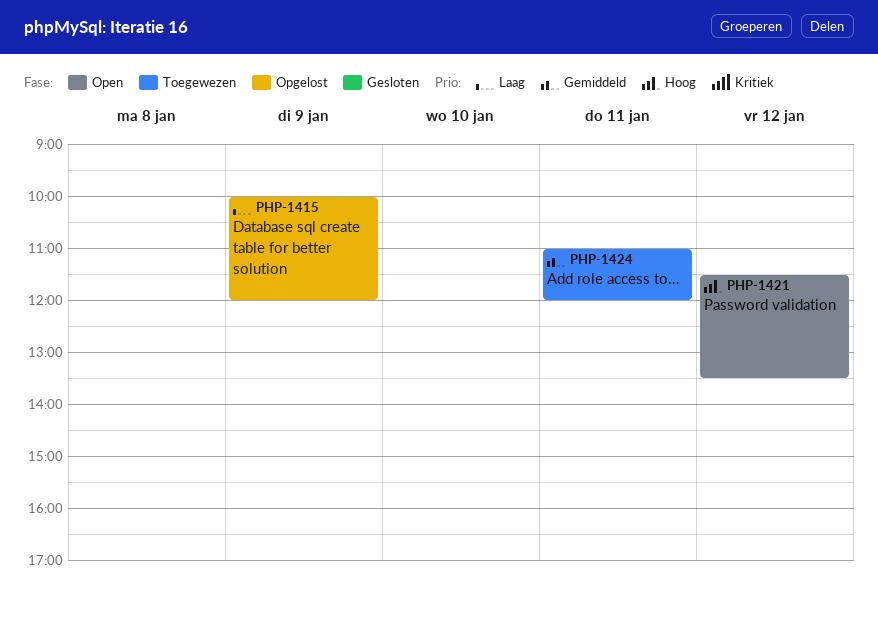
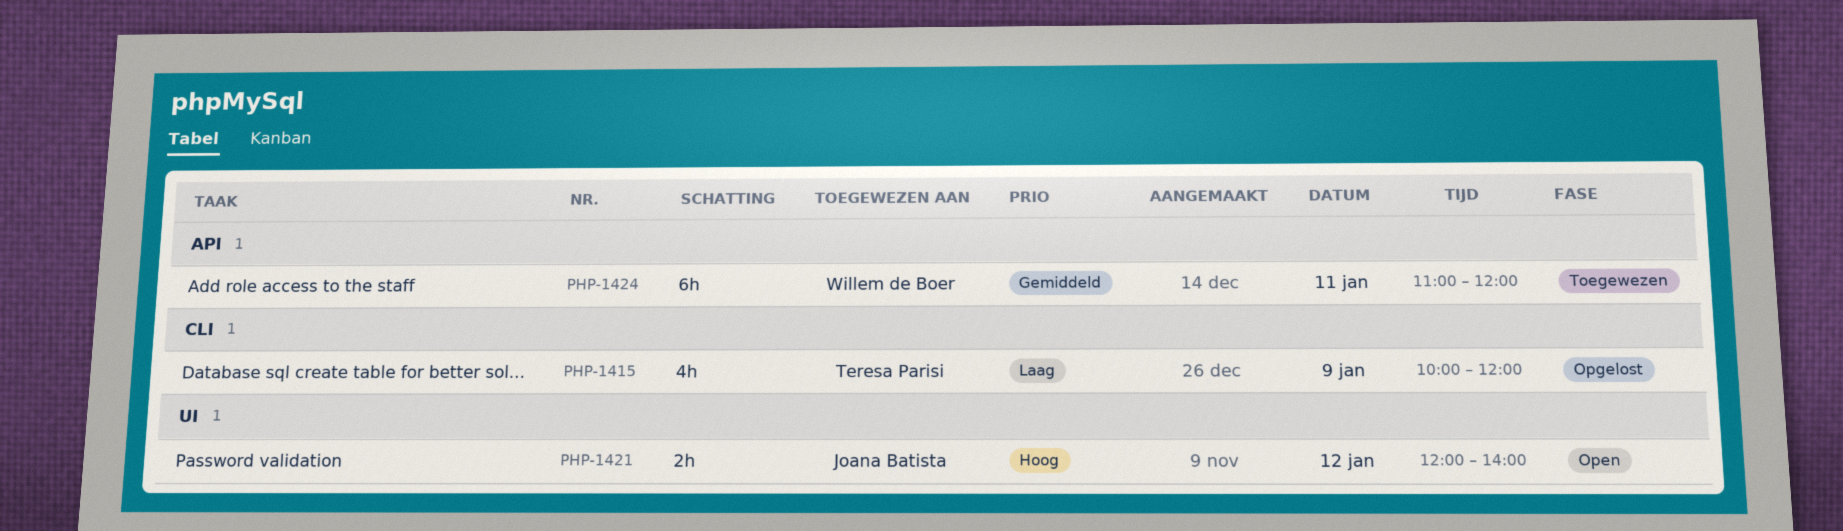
PHP-1421, begins: 11:30 -> 12:00
PHP-1421, ends: 13:30 -> 14:00

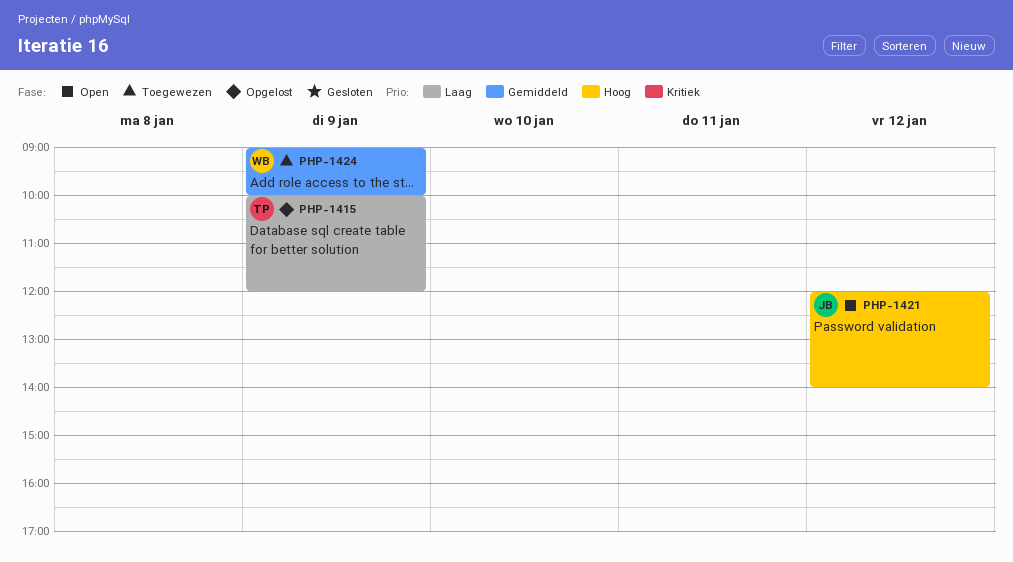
PHP-1424, day: Jan 11 -> Jan 9
PHP-1424, begins: 11:00 -> 09:00
PHP-1424, ends: 12:00 -> 10:00

